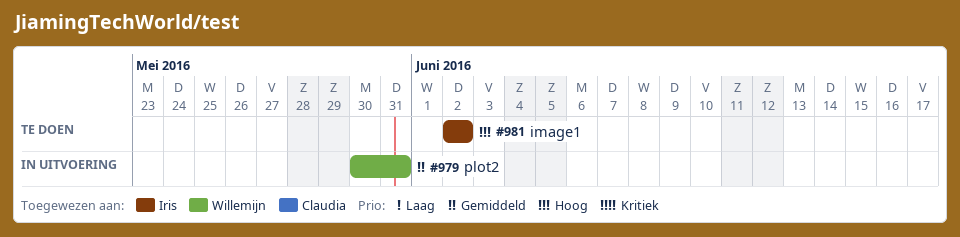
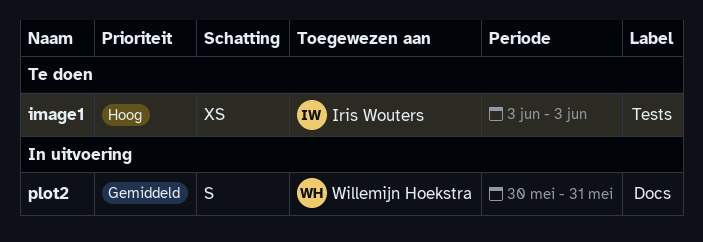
image1, start: Jun 2 -> Jun 3
image1, due: Jun 2 -> Jun 3

